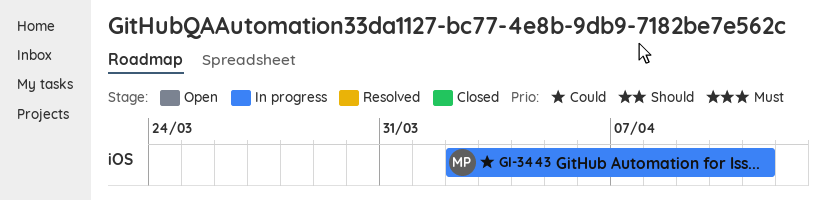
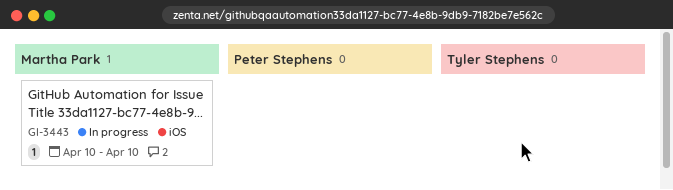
GI-3443, start: Apr 2 -> Apr 10
GI-3443, due: Apr 11 -> Apr 10

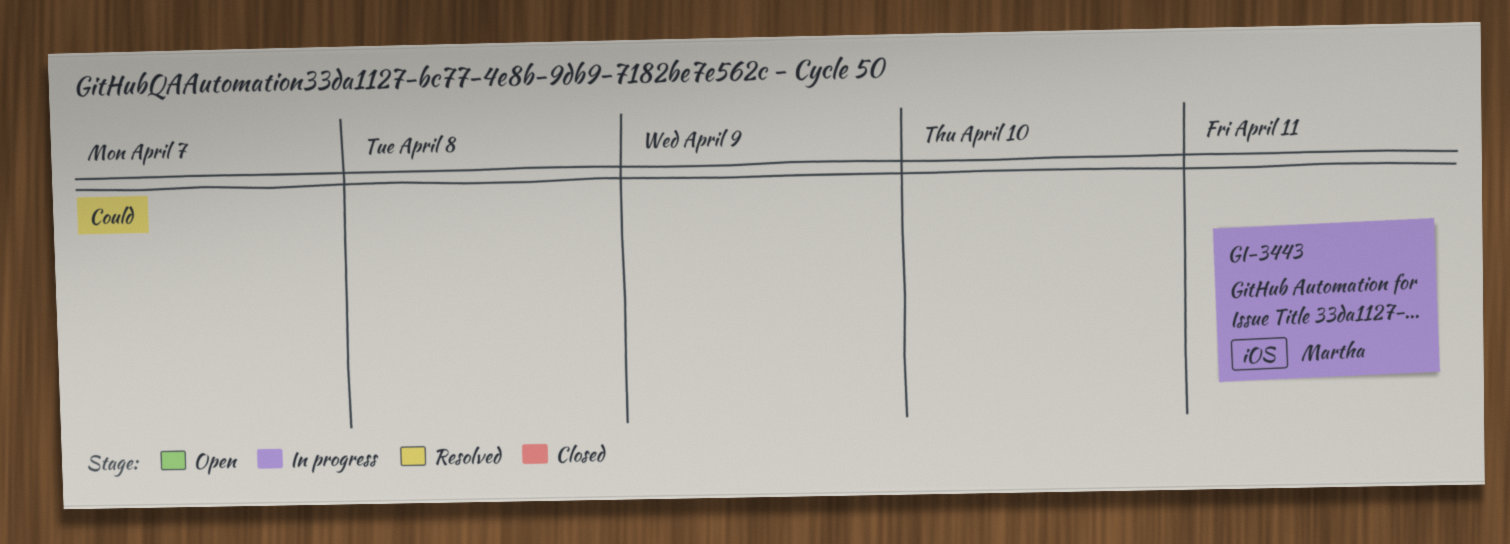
GI-3443, due: Apr 10 -> Apr 11

